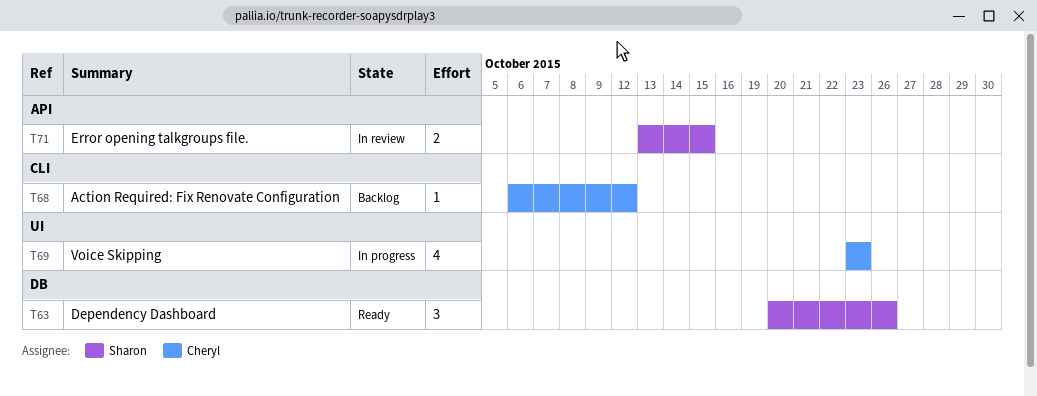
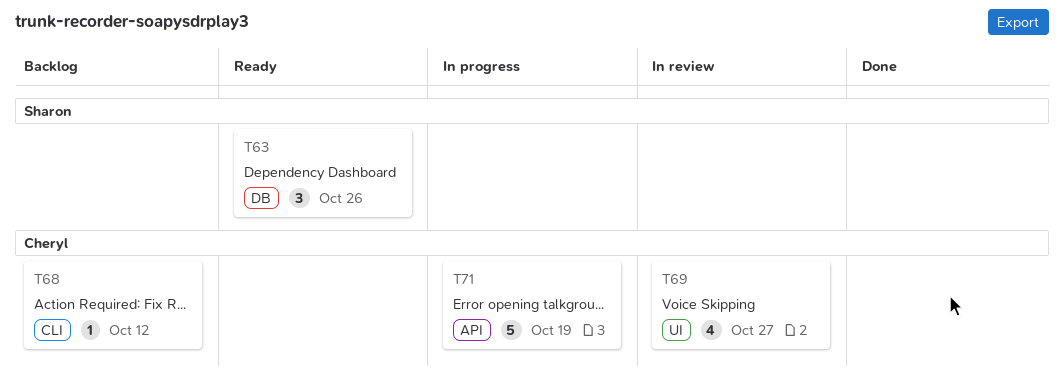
T69, status: In progress -> In review
T69, due: Oct 23 -> Oct 27
T71, status: In review -> In progress
T71, owner: Sharon -> Cheryl
T71, estimate: 2 -> 5
T71, due: Oct 15 -> Oct 19

